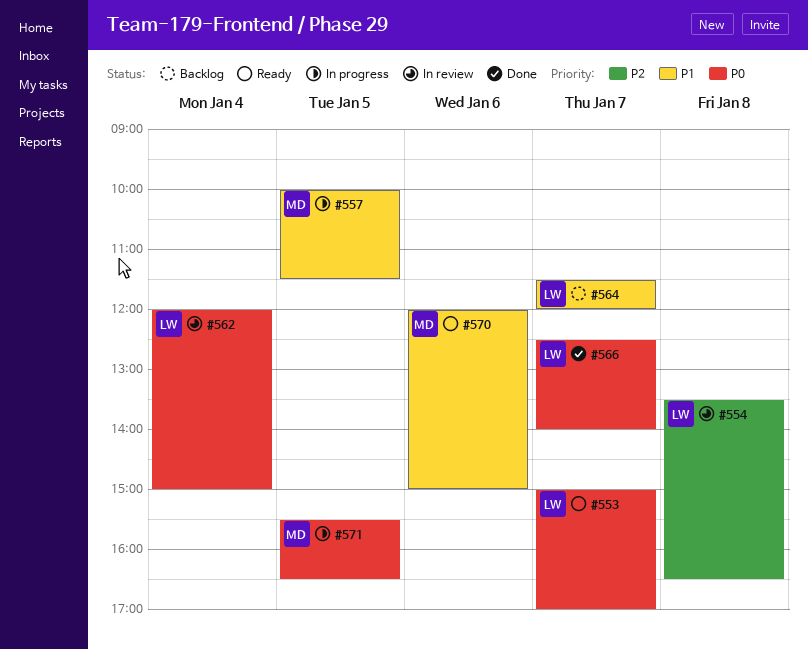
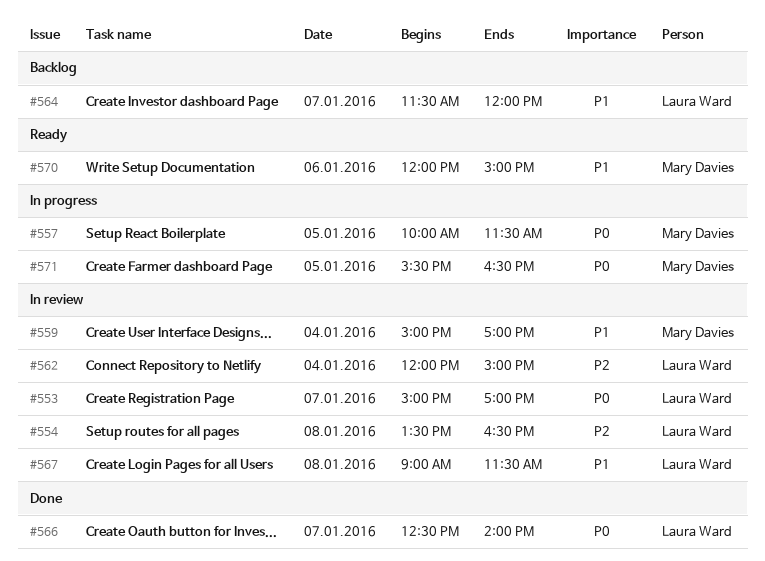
#553, status: Ready -> In review
#557, priority: P1 -> P0
#559: none -> present
#562, priority: P0 -> P2
#567: none -> present

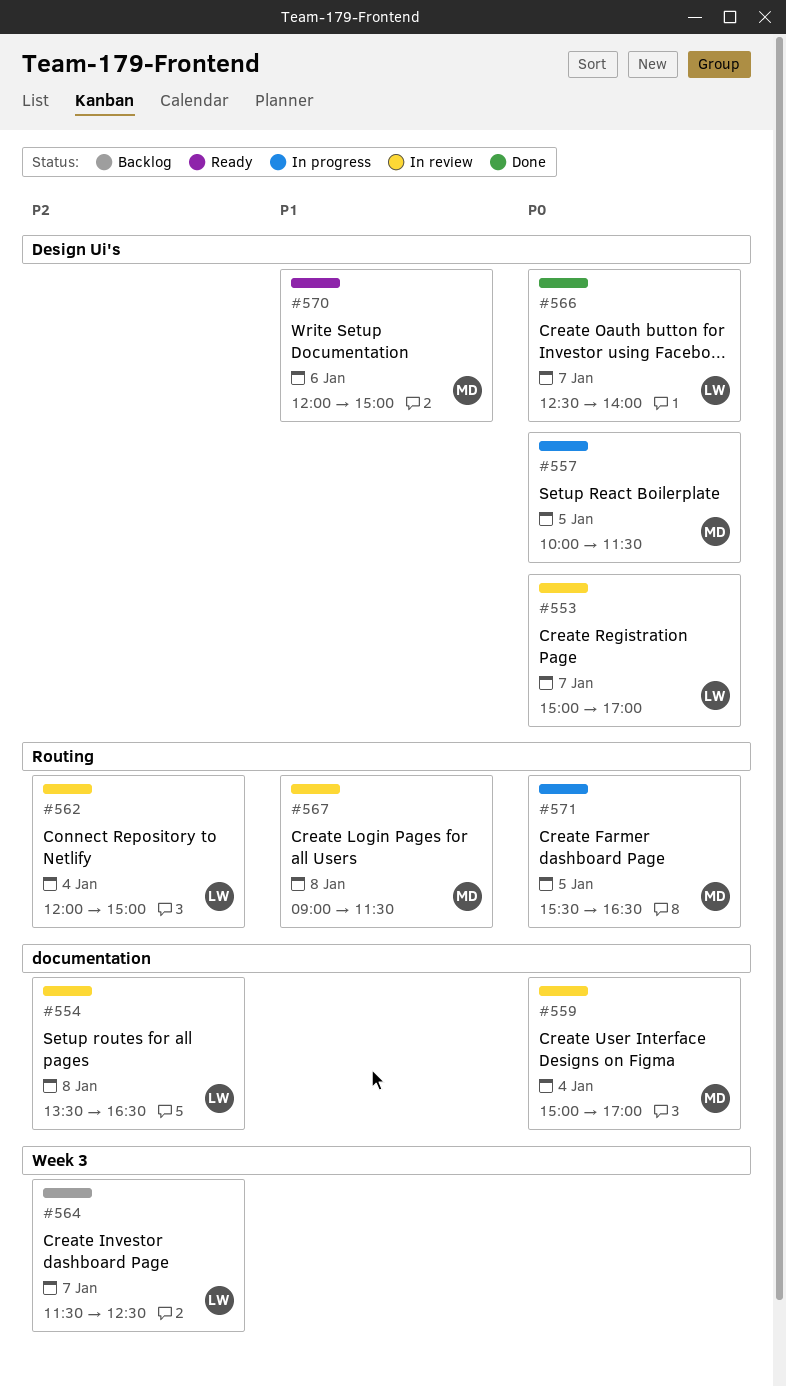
#559, priority: P1 -> P0
#564, priority: P1 -> P2
#564, ends: 12:00 -> 12:30
#567, owner: Laura Ward -> Mary Davies

